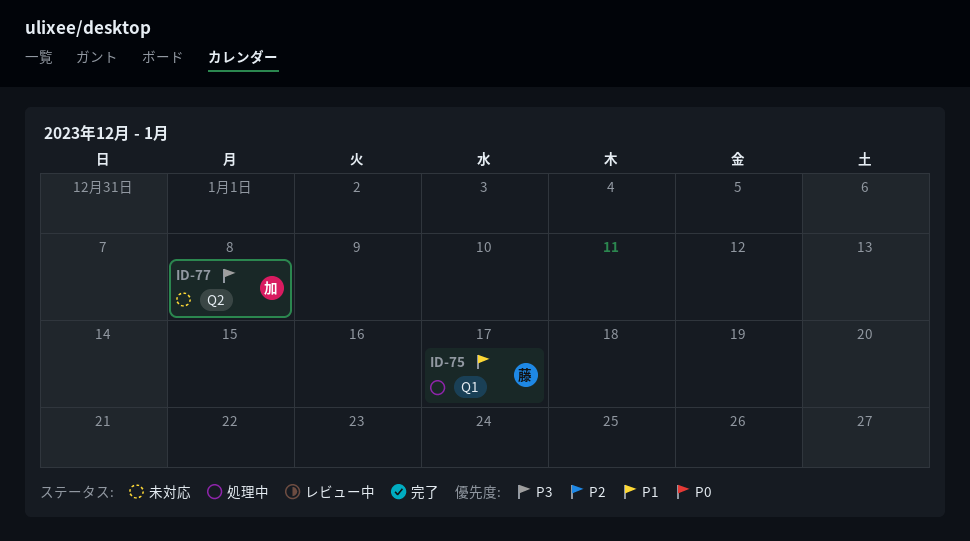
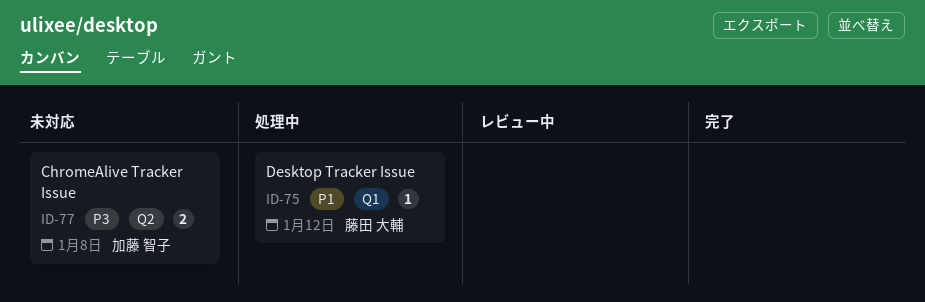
ID-75, due: Jan 17 -> Jan 12

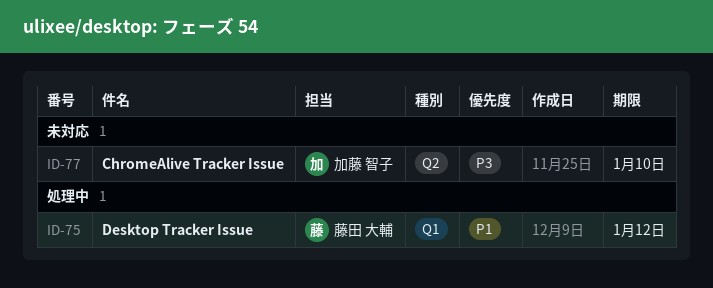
ID-77, due: Jan 8 -> Jan 10

